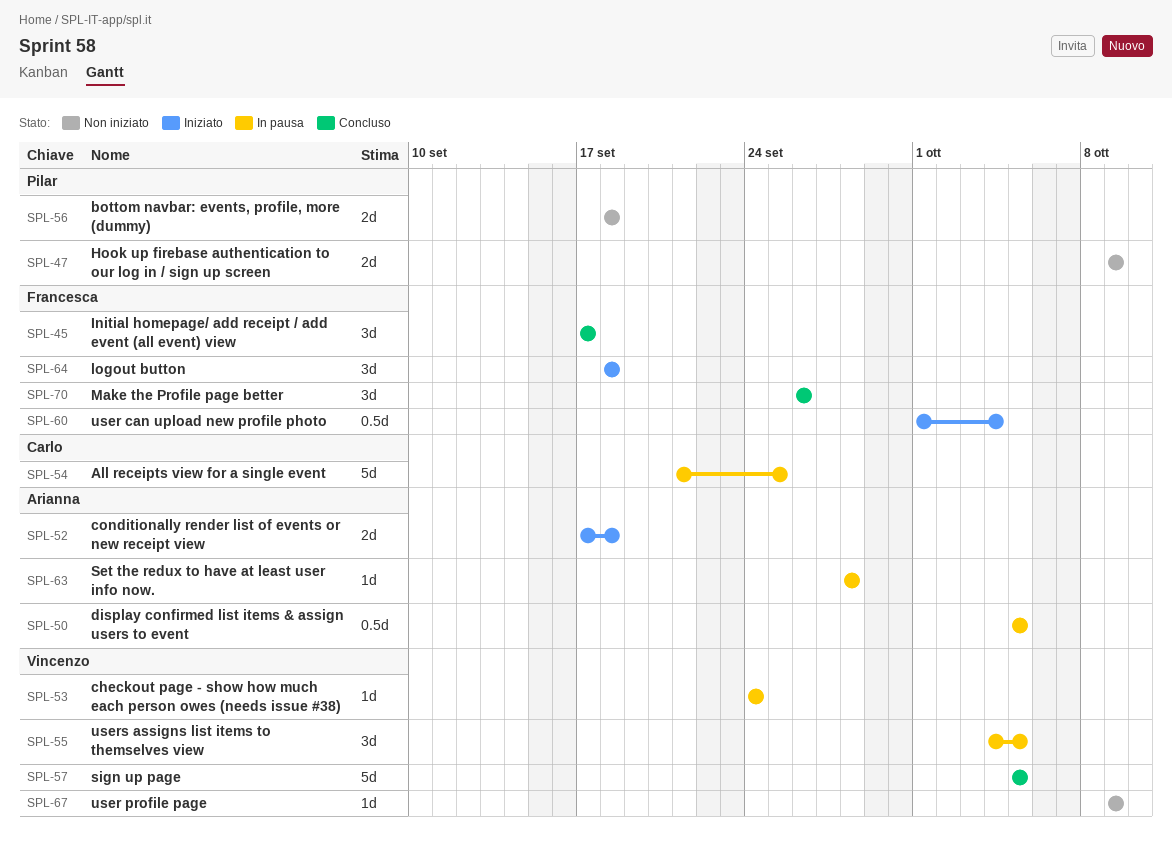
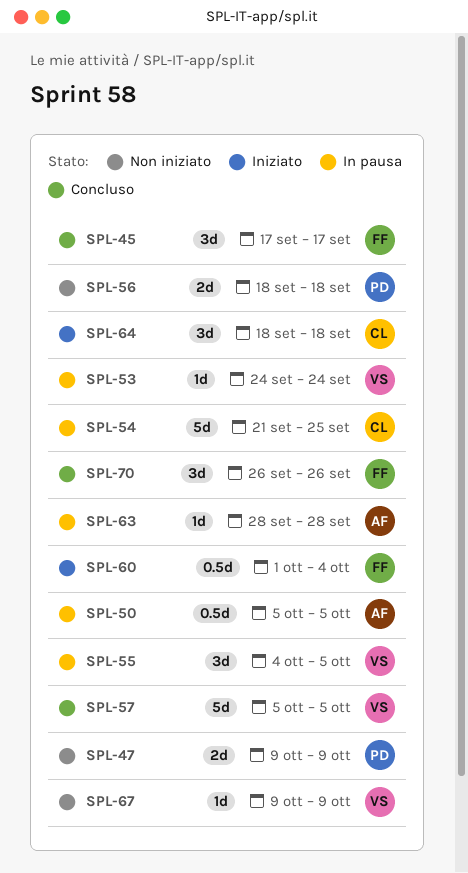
SPL-52: present -> none
SPL-64, owner: Francesca -> Carlo

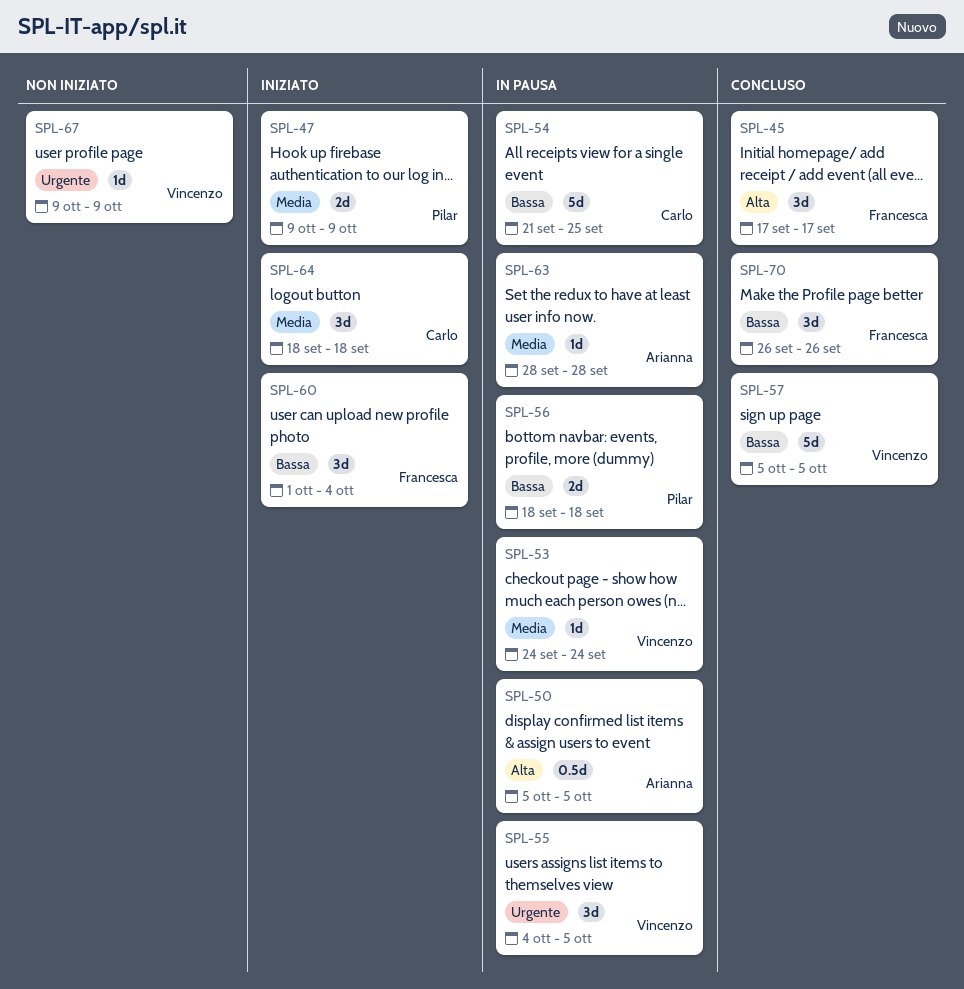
SPL-47, status: Non iniziato -> Iniziato
SPL-56, status: Non iniziato -> In pausa
SPL-60, estimate: 0.5d -> 3d

